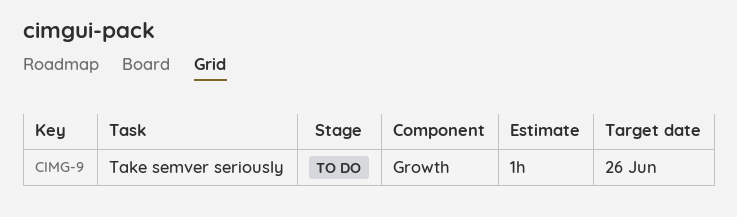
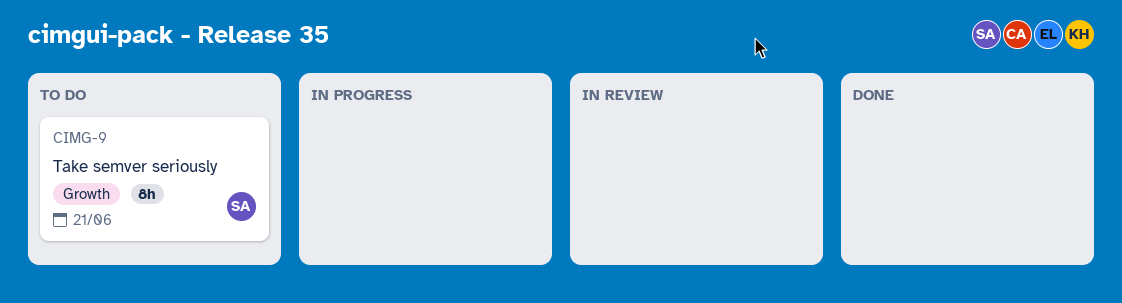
CIMG-9, estimate: 1h -> 8h
CIMG-9, due: Jun 26 -> Jun 21

